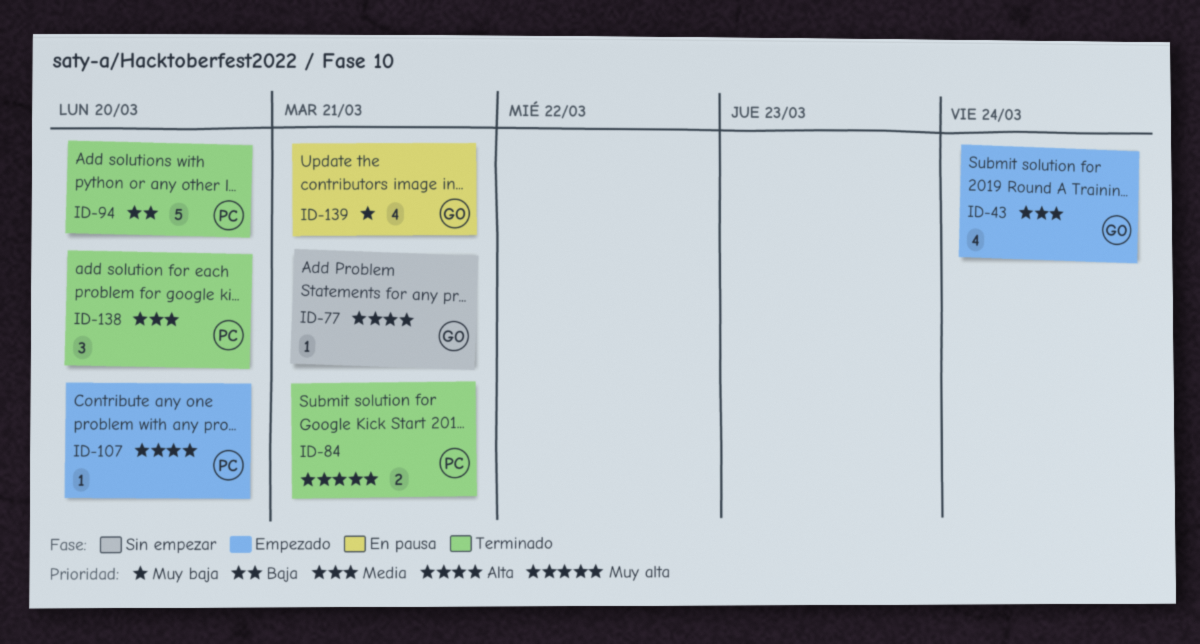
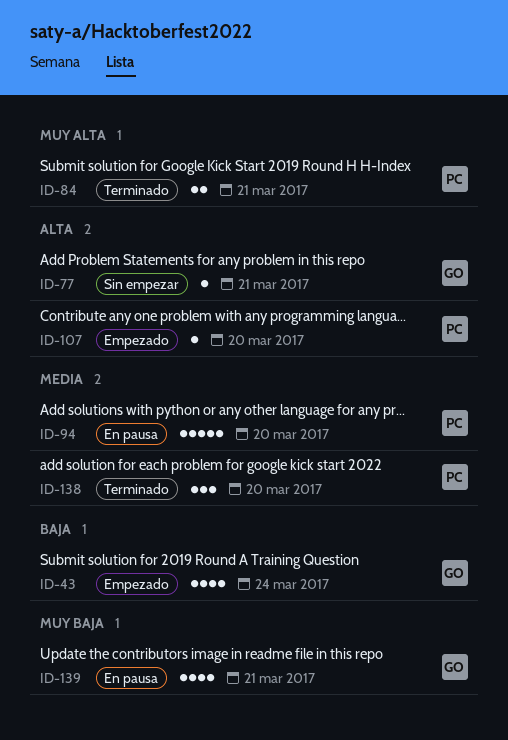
ID-43, priority: Media -> Baja
ID-94, status: Terminado -> En pausa
ID-94, priority: Baja -> Media

